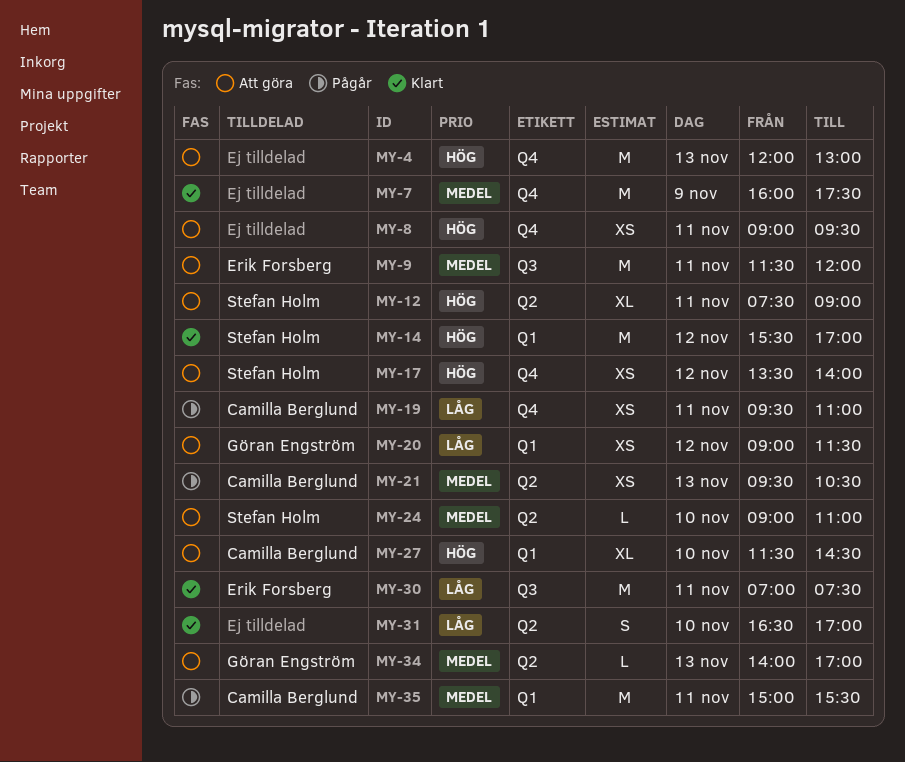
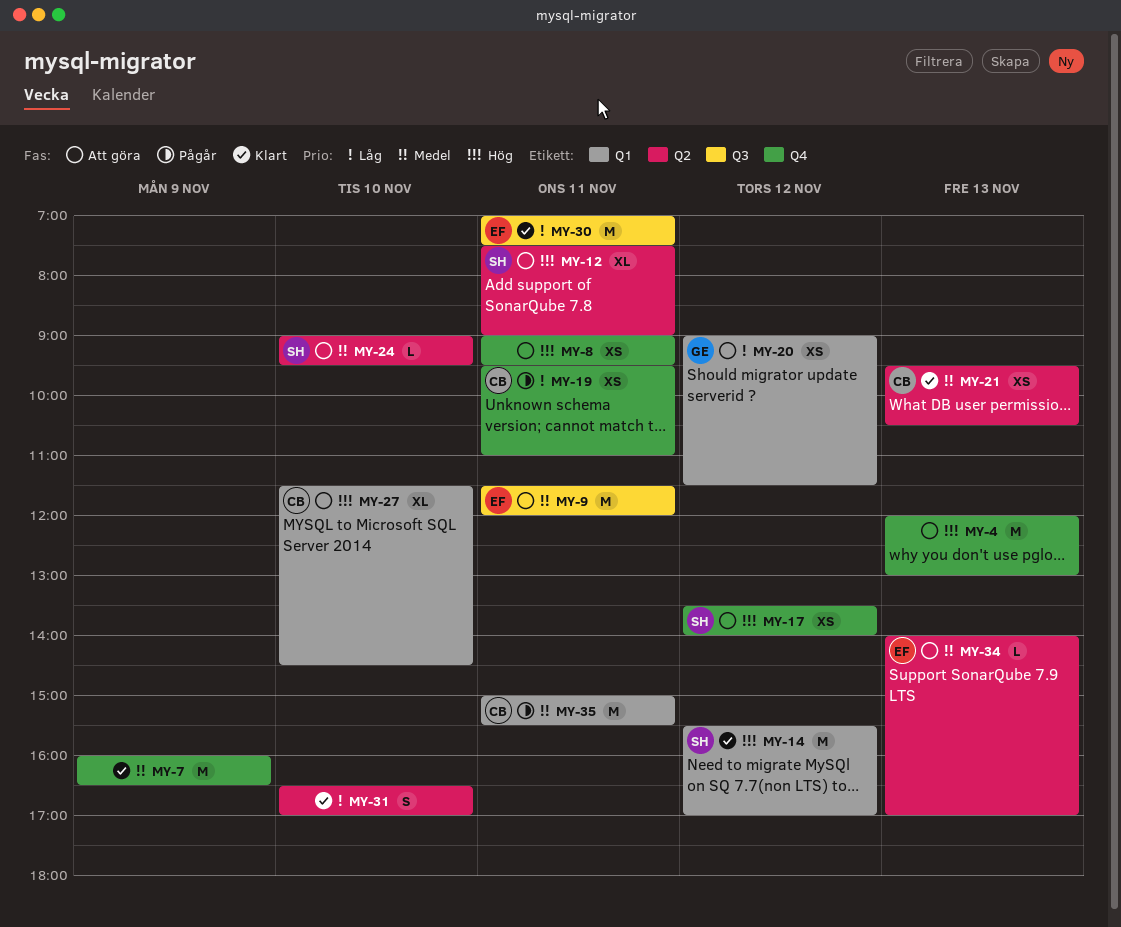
MY-7, ends: 17:30 -> 16:30
MY-21, status: Pågår -> Klart
MY-24, ends: 11:00 -> 09:30
MY-34, owner: Göran Engström -> Erik Forsberg

